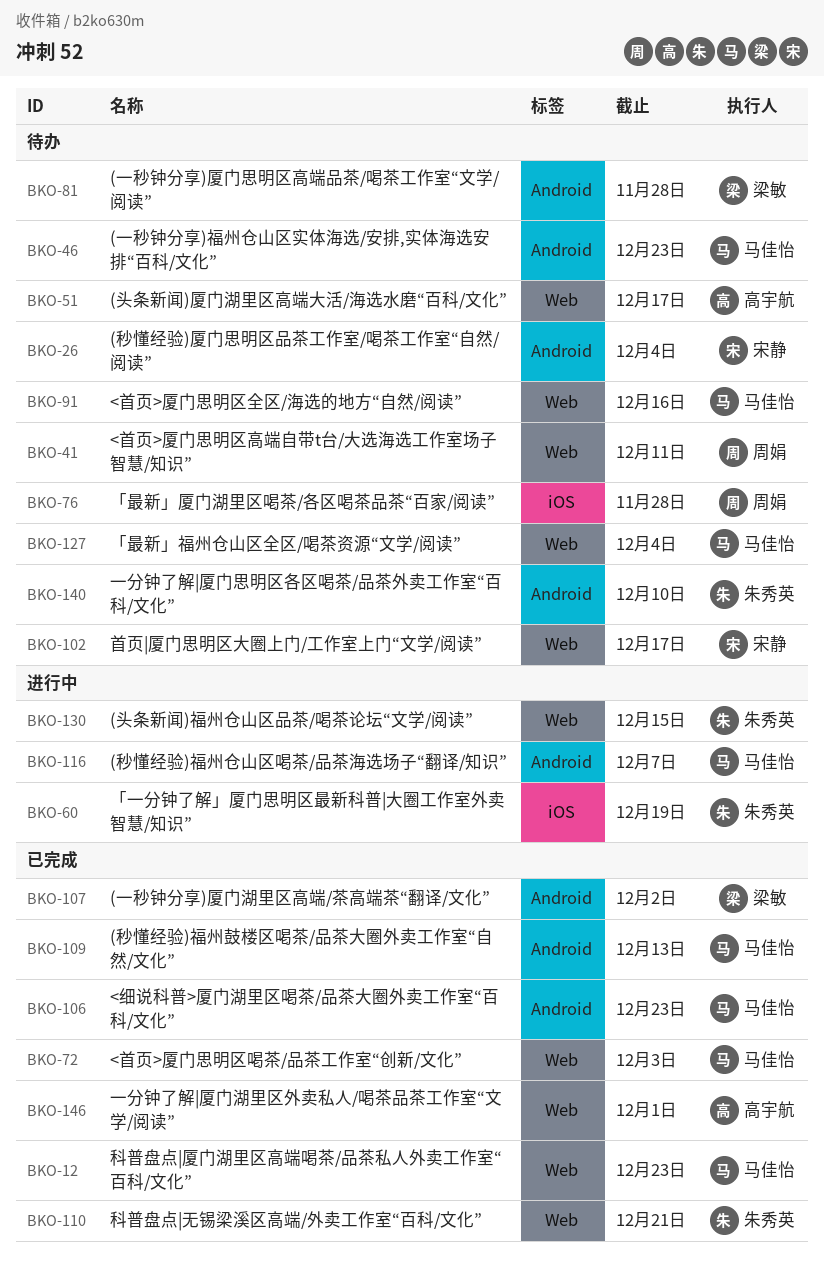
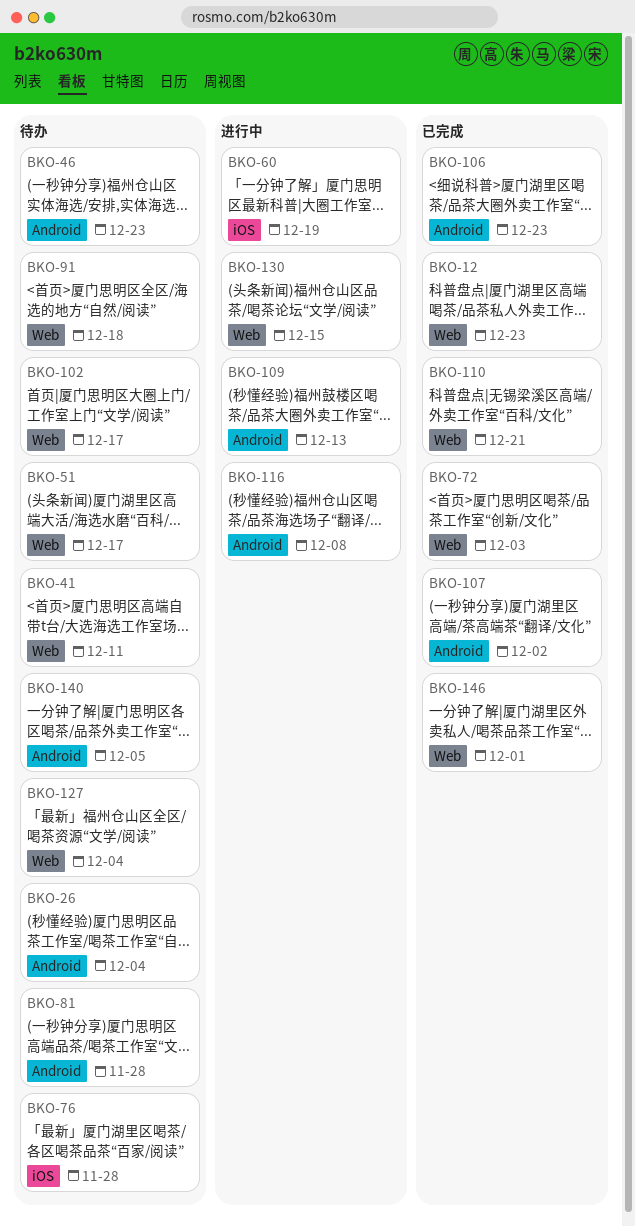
BKO-91, due: Dec 16 -> Dec 18
BKO-109, status: 已完成 -> 进行中
BKO-116, due: Dec 7 -> Dec 8
BKO-140, due: Dec 10 -> Dec 5

